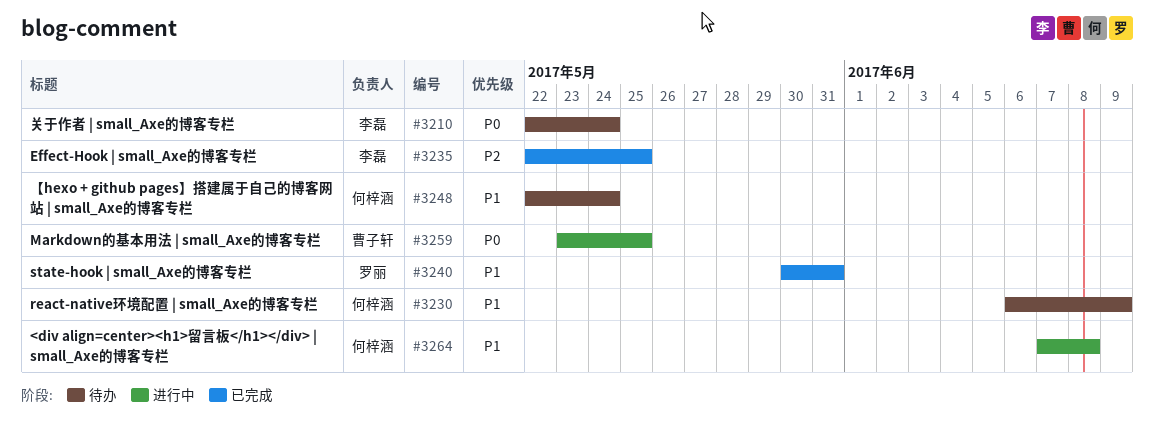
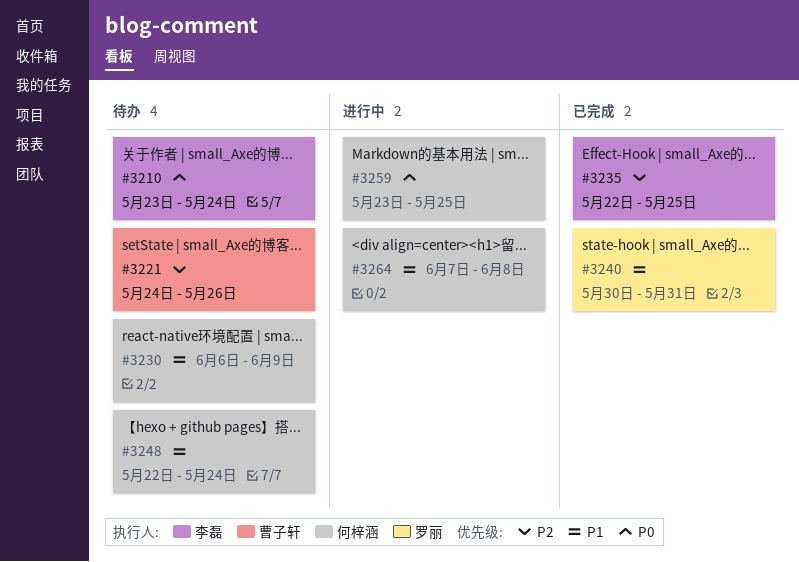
#3210, start: May 22 -> May 23
#3221: none -> present
#3259, owner: 曹子轩 -> 何梓涵

